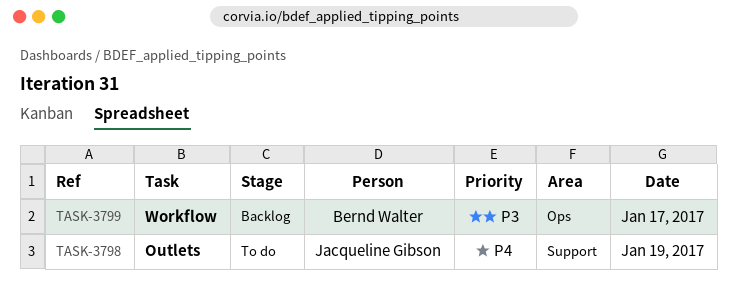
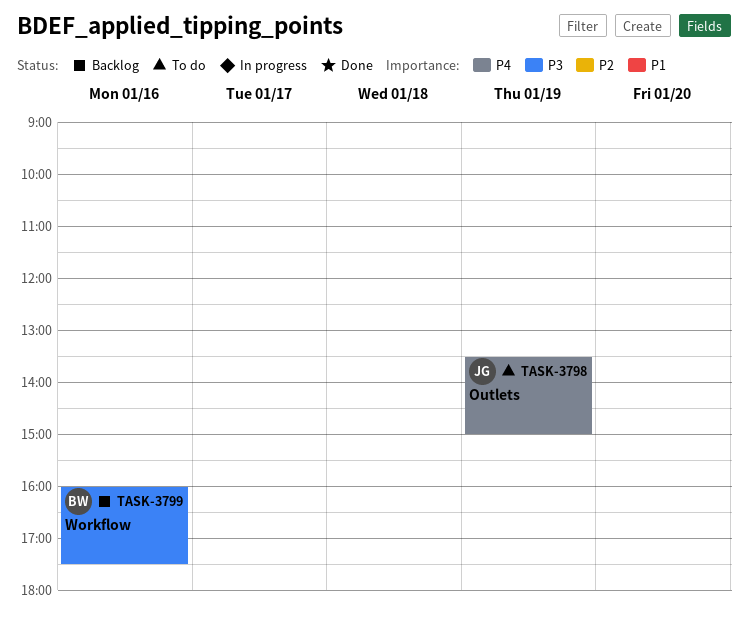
TASK-3799, day: Jan 17 -> Jan 16

